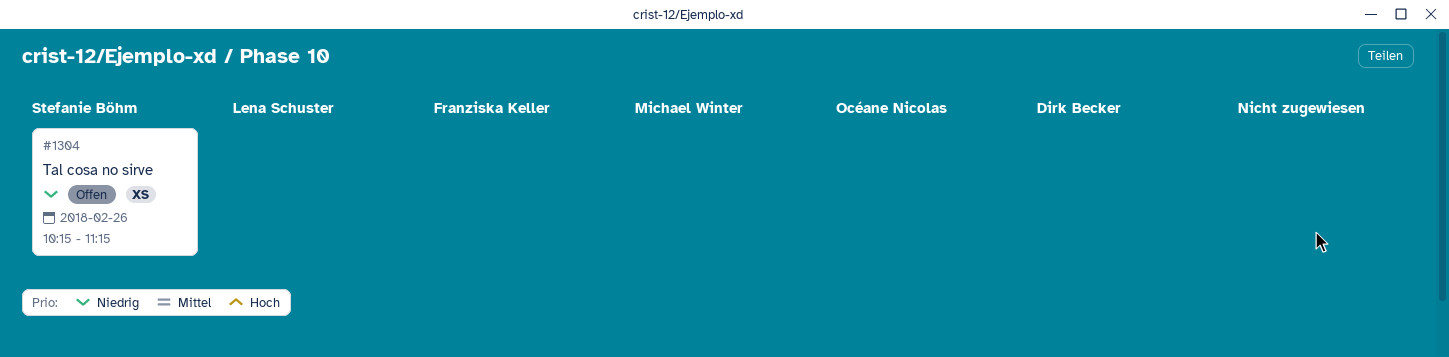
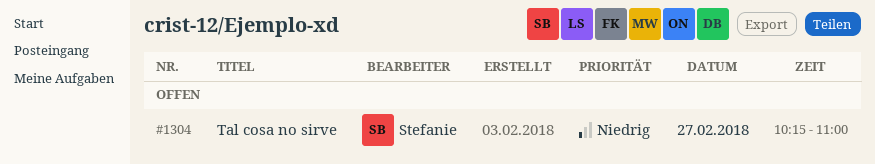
#1304, day: Feb 26 -> Feb 27
#1304, ends: 11:15 -> 11:00

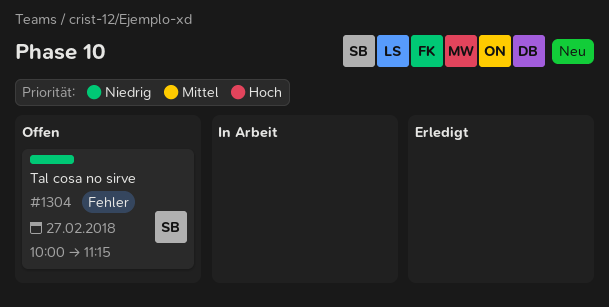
#1304, begins: 10:15 -> 10:00
#1304, ends: 11:00 -> 11:15

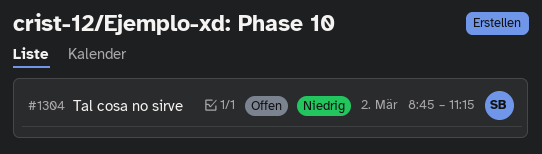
#1304, day: Feb 27 -> Mar 2
#1304, begins: 10:00 -> 08:45

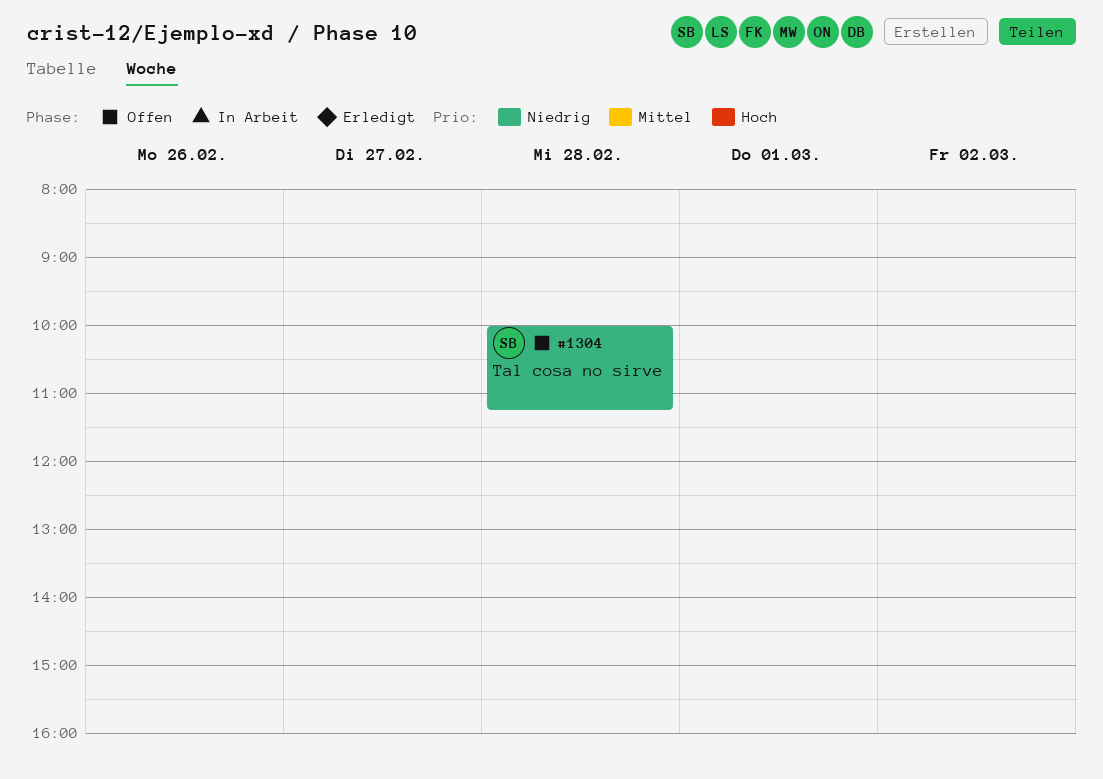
#1304, day: Mar 2 -> Feb 28
#1304, begins: 08:45 -> 10:00

